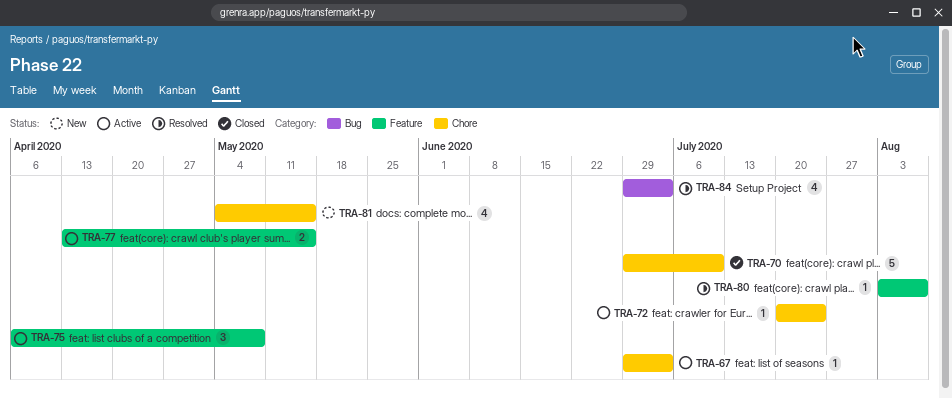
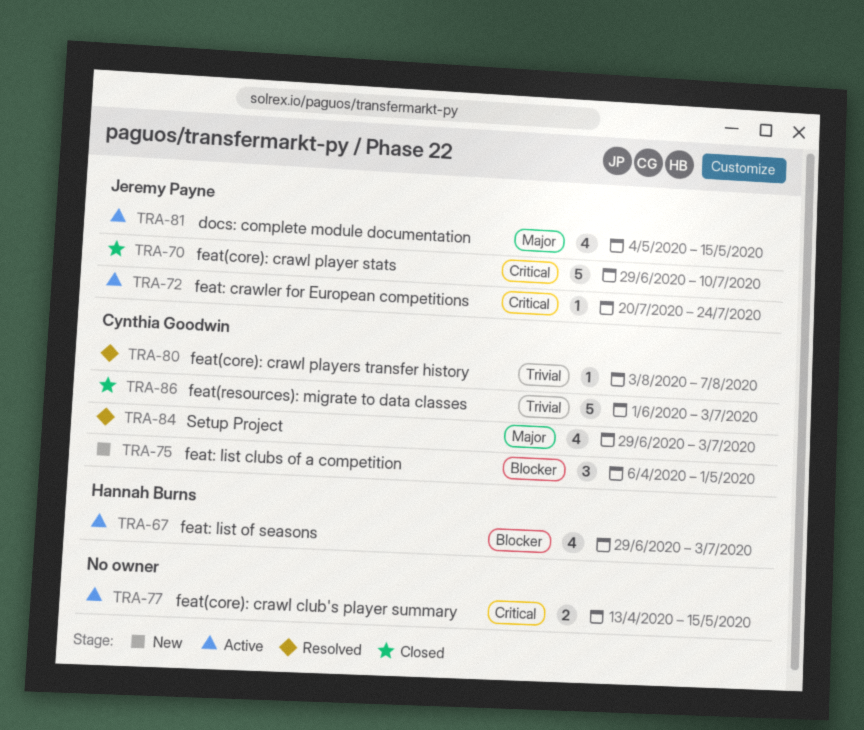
TRA-67, estimate: 1 -> 4
TRA-75, status: Active -> New
TRA-75, due: May 8 -> May 1
TRA-81, status: New -> Active
TRA-86: none -> present

